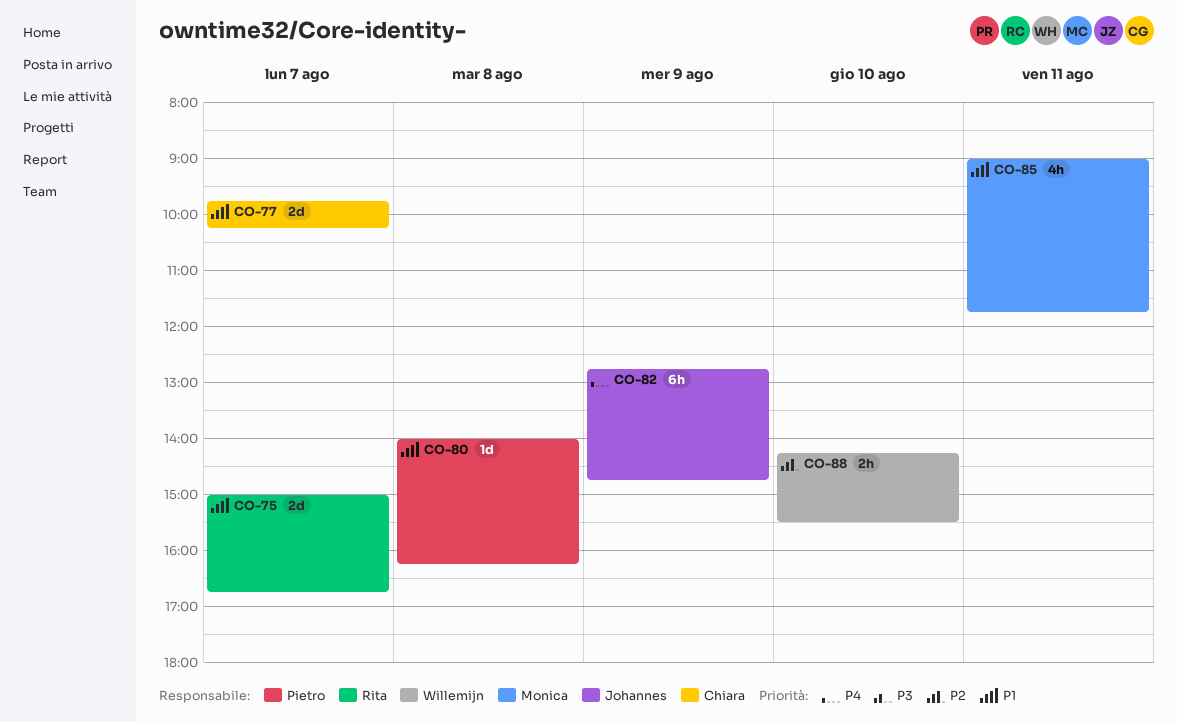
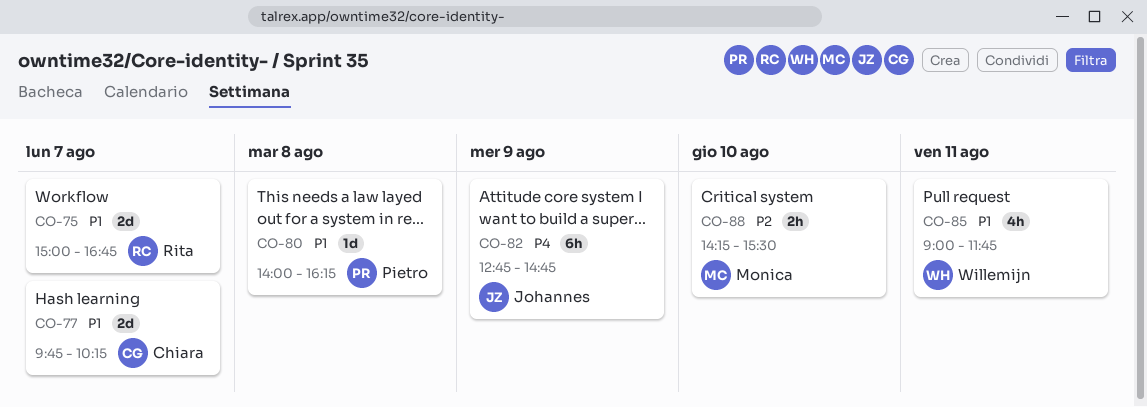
CO-85, owner: Monica -> Willemijn
CO-88, owner: Willemijn -> Monica

